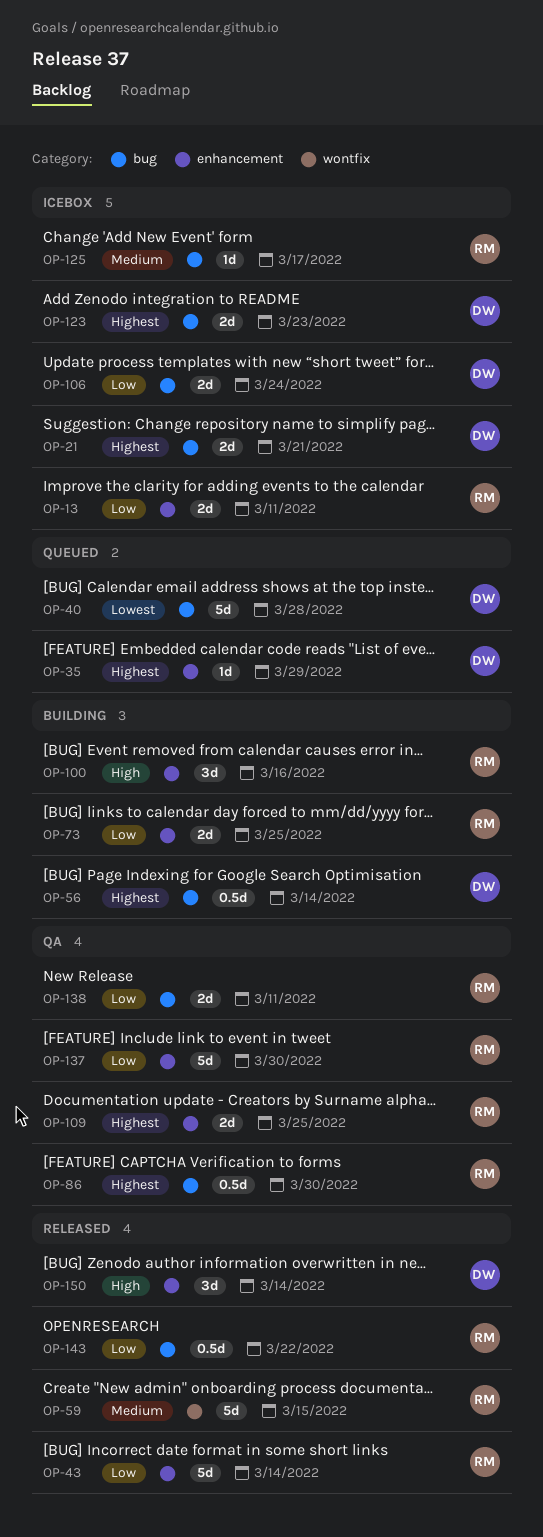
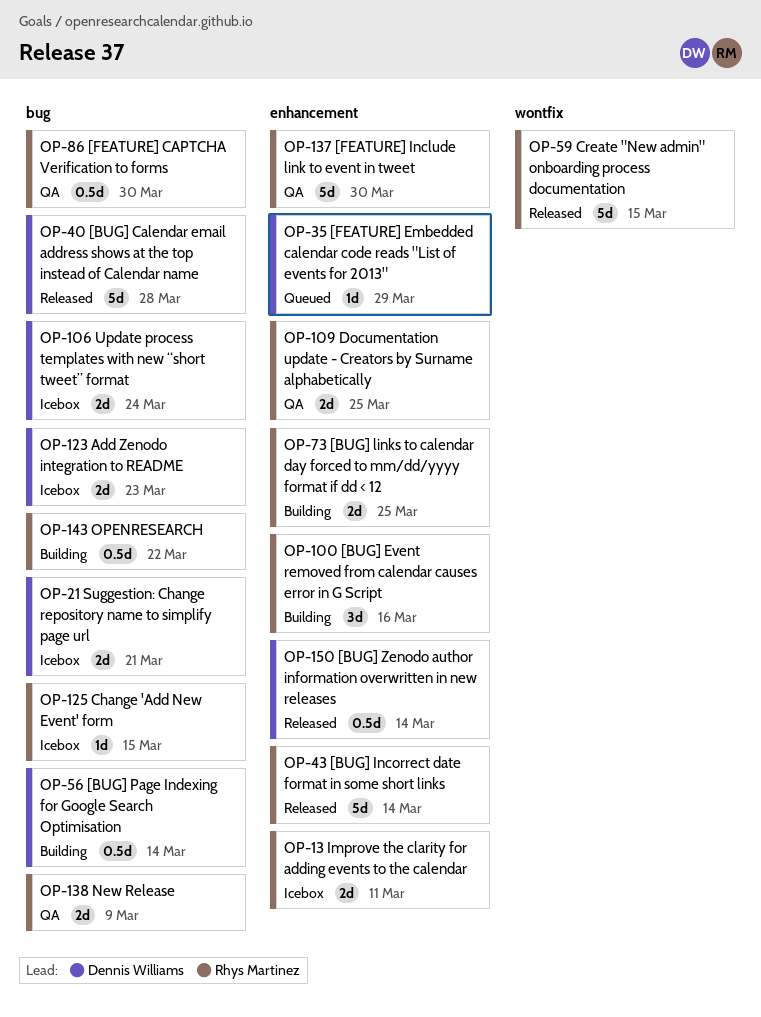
OP-40, status: Queued -> Released
OP-125, due: Mar 17 -> Mar 15
OP-138, due: Mar 11 -> Mar 9
OP-143, status: Released -> Building
OP-150, estimate: 3d -> 0.5d

